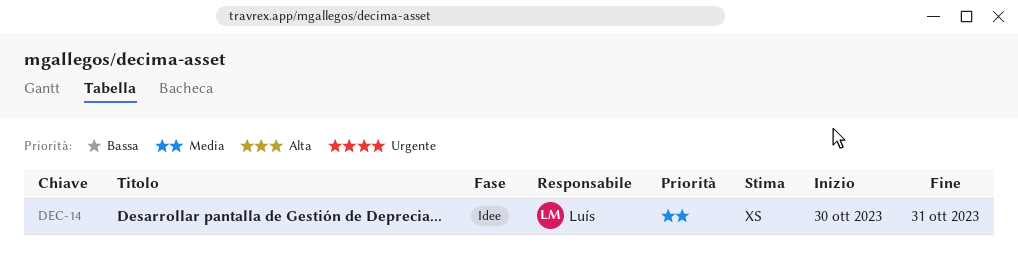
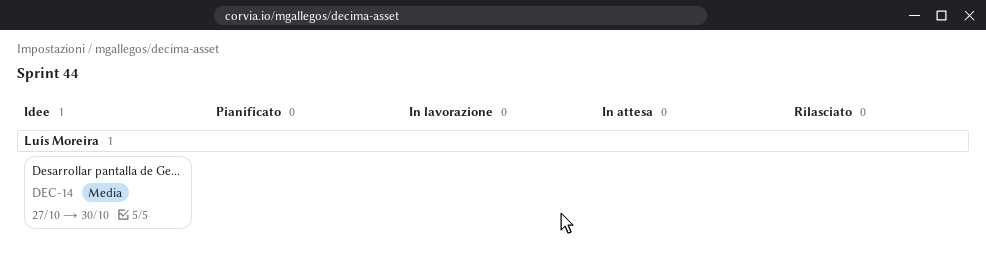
DEC-14, start: Oct 30 -> Oct 27
DEC-14, due: Oct 31 -> Oct 30

